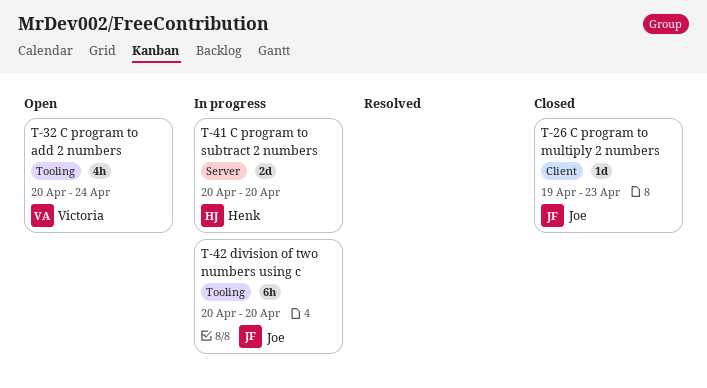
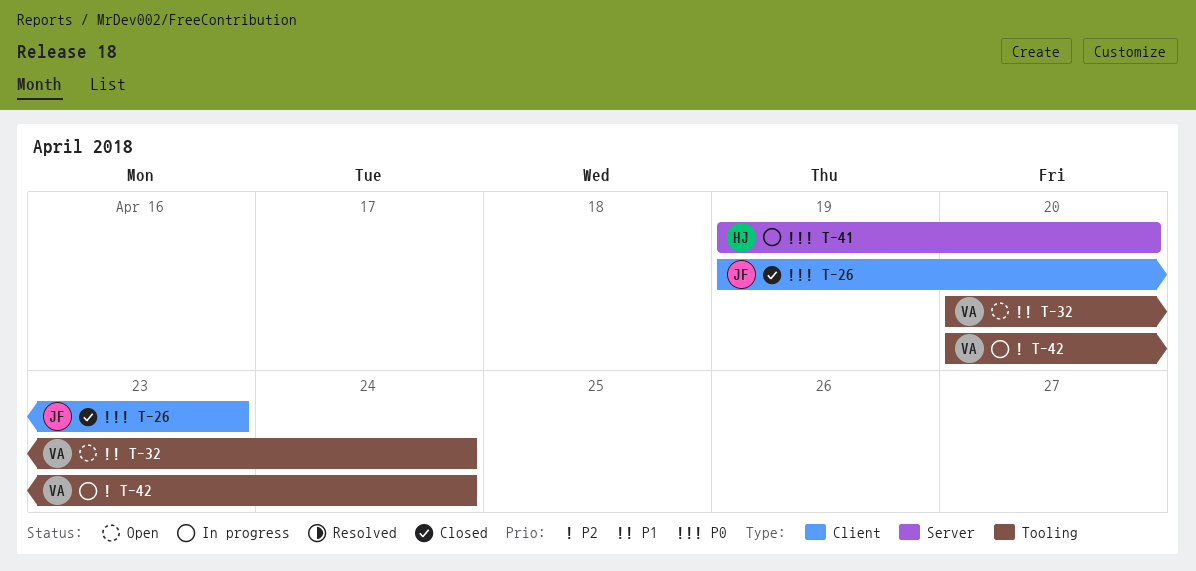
T-41, start: Apr 20 -> Apr 19
T-42, owner: Joe -> Victoria
T-42, due: Apr 20 -> Apr 24

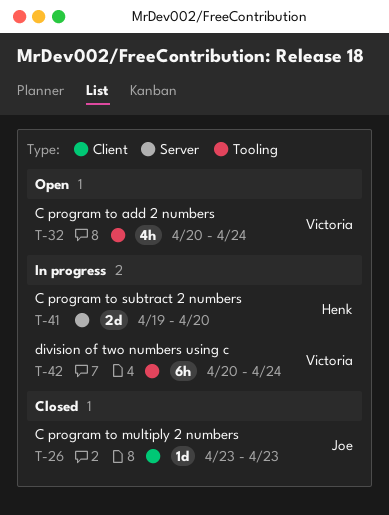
T-26, start: Apr 19 -> Apr 23

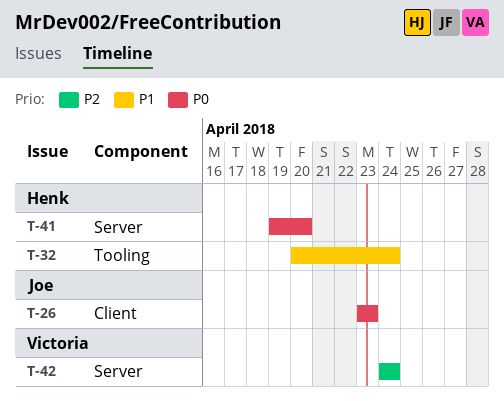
T-32, owner: Victoria -> Henk
T-42, label: Tooling -> Server
T-42, start: Apr 20 -> Apr 24

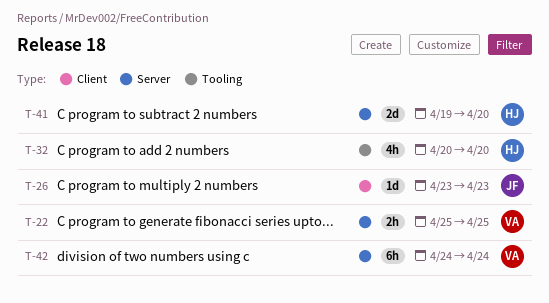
T-22: none -> present
T-32, due: Apr 24 -> Apr 20

